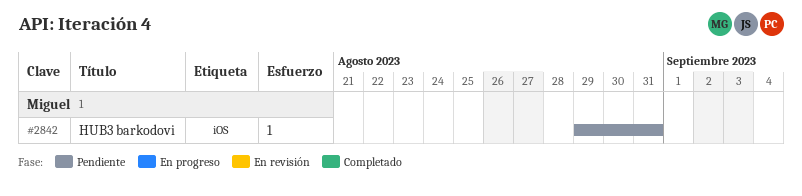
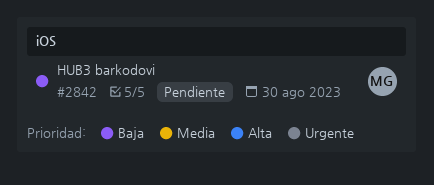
#2842, due: Aug 31 -> Aug 30

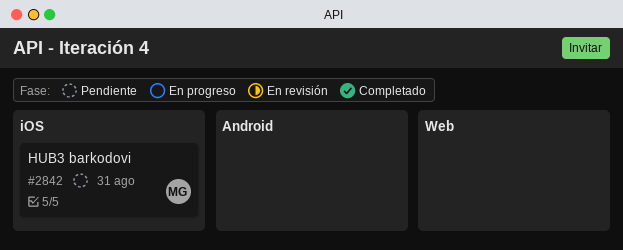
#2842, due: Aug 30 -> Aug 31

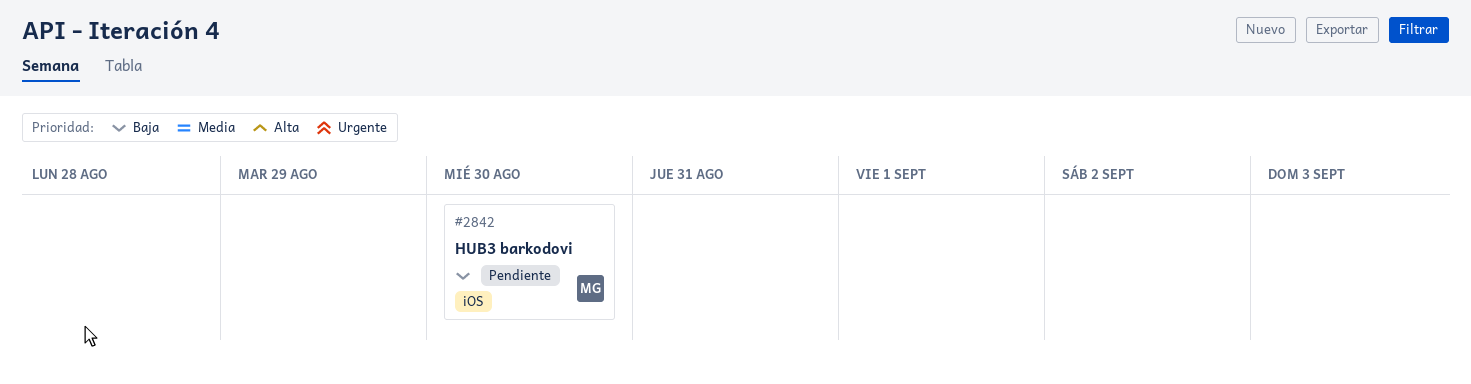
#2842, due: Aug 31 -> Aug 30

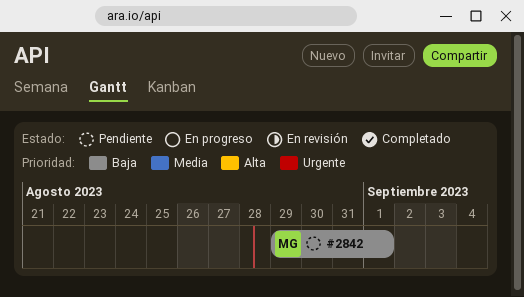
#2842, due: Aug 30 -> Sep 1

